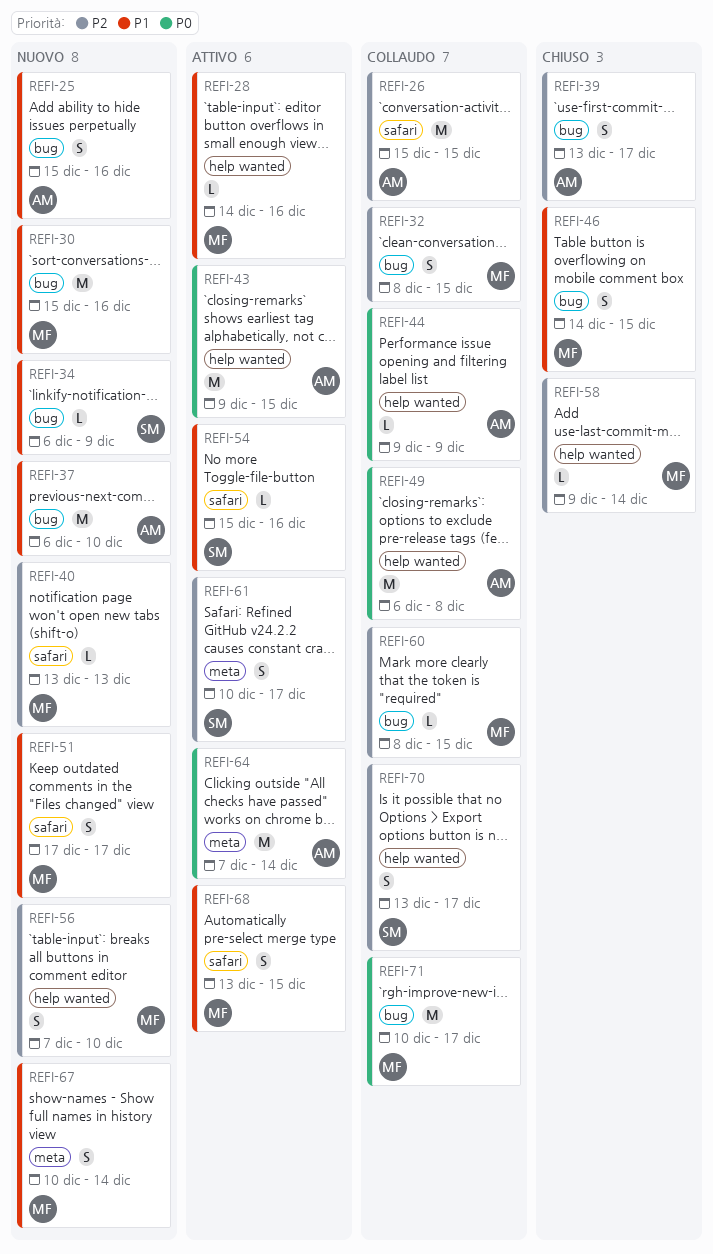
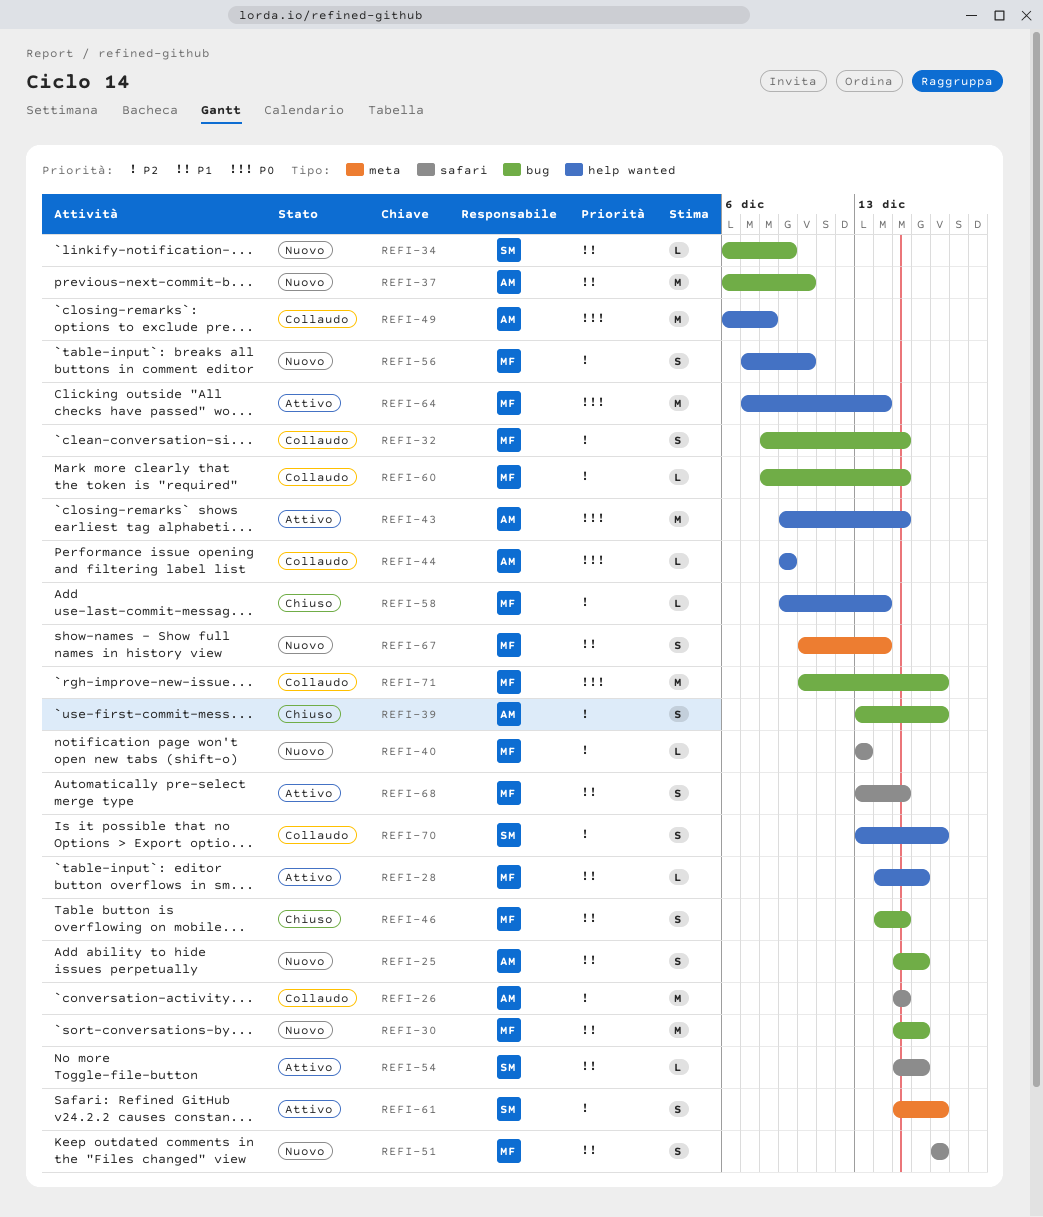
REFI-61, start: Dec 10 -> Dec 15
REFI-64, owner: AM -> MF
REFI-64, label: meta -> help wanted

